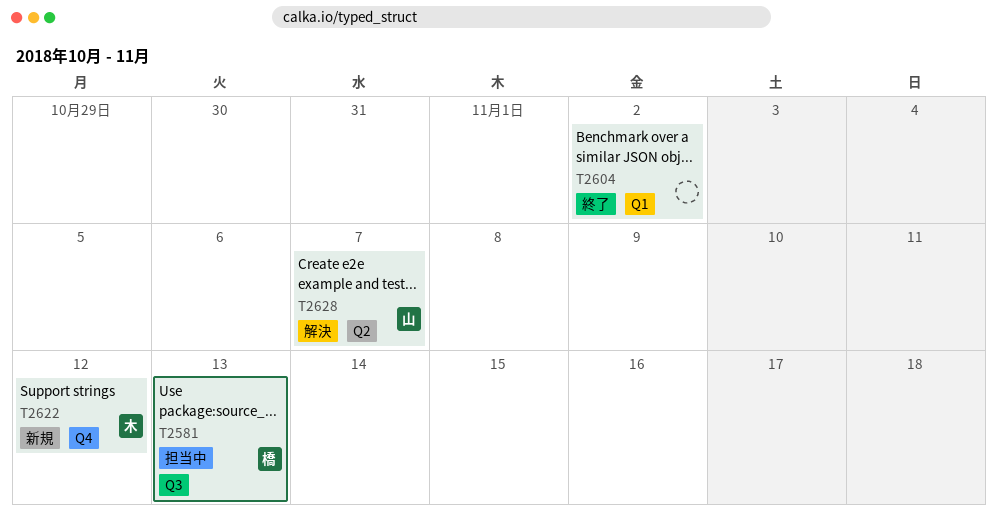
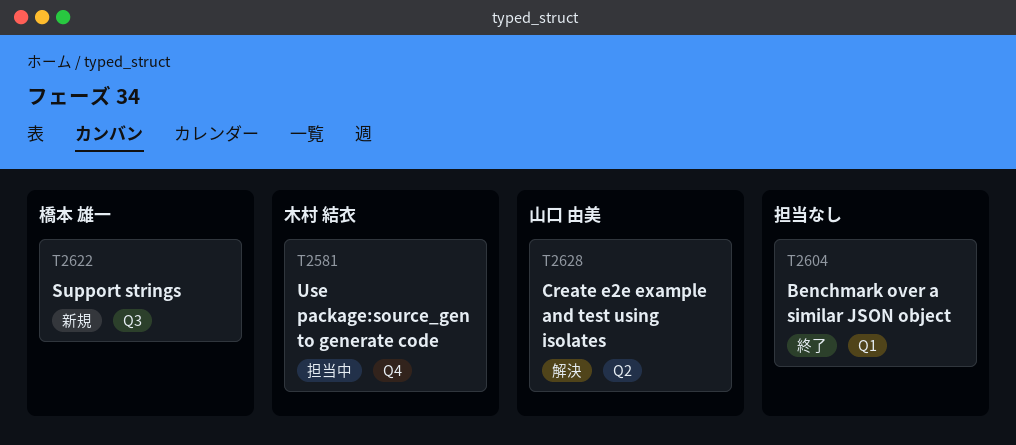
T2581, owner: 橋本 雄一 -> 木村 結衣
T2581, label: Q3 -> Q4
T2622, owner: 木村 結衣 -> 橋本 雄一
T2622, label: Q4 -> Q3

